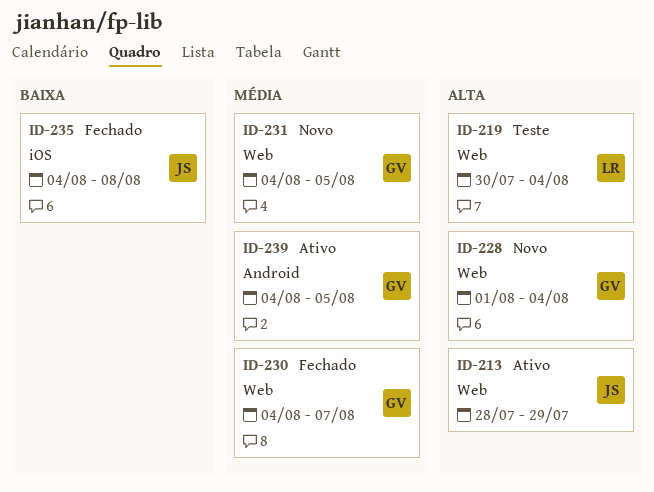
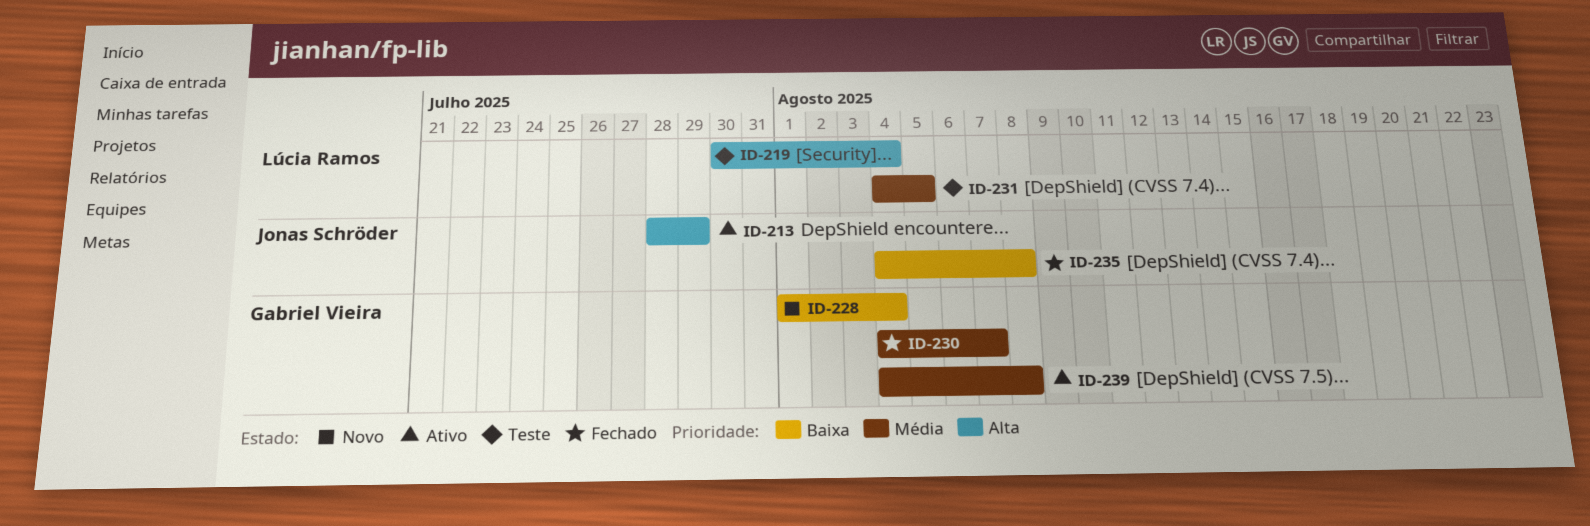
ID-228, priority: Alta -> Baixa
ID-231, status: Novo -> Teste
ID-231, owner: Gabriel Vieira -> Lúcia Ramos
ID-239, due: Aug 5 -> Aug 8

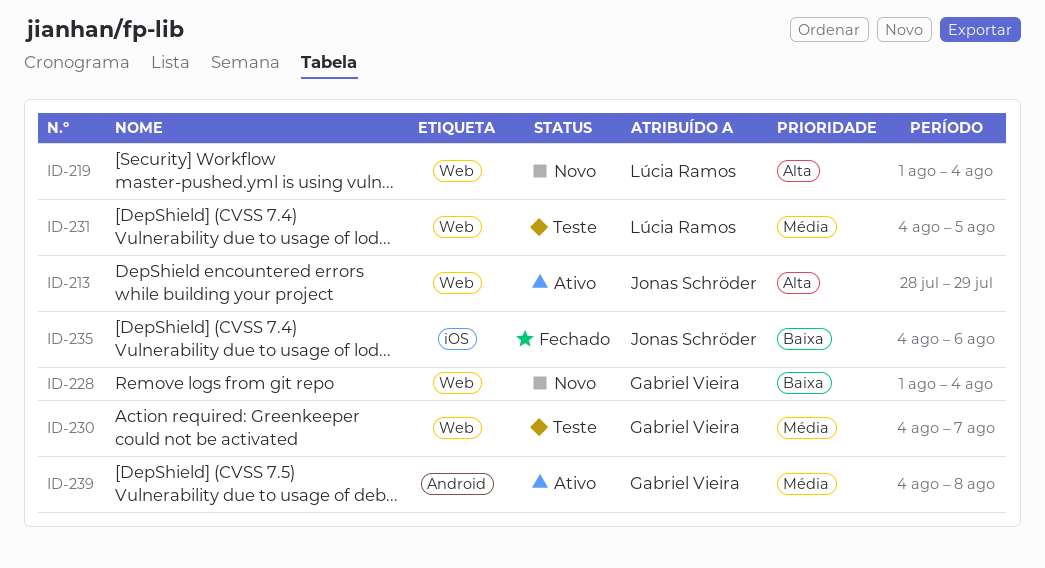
ID-219, status: Teste -> Novo
ID-219, start: Jul 30 -> Aug 1
ID-230, status: Fechado -> Teste
ID-235, due: Aug 8 -> Aug 6

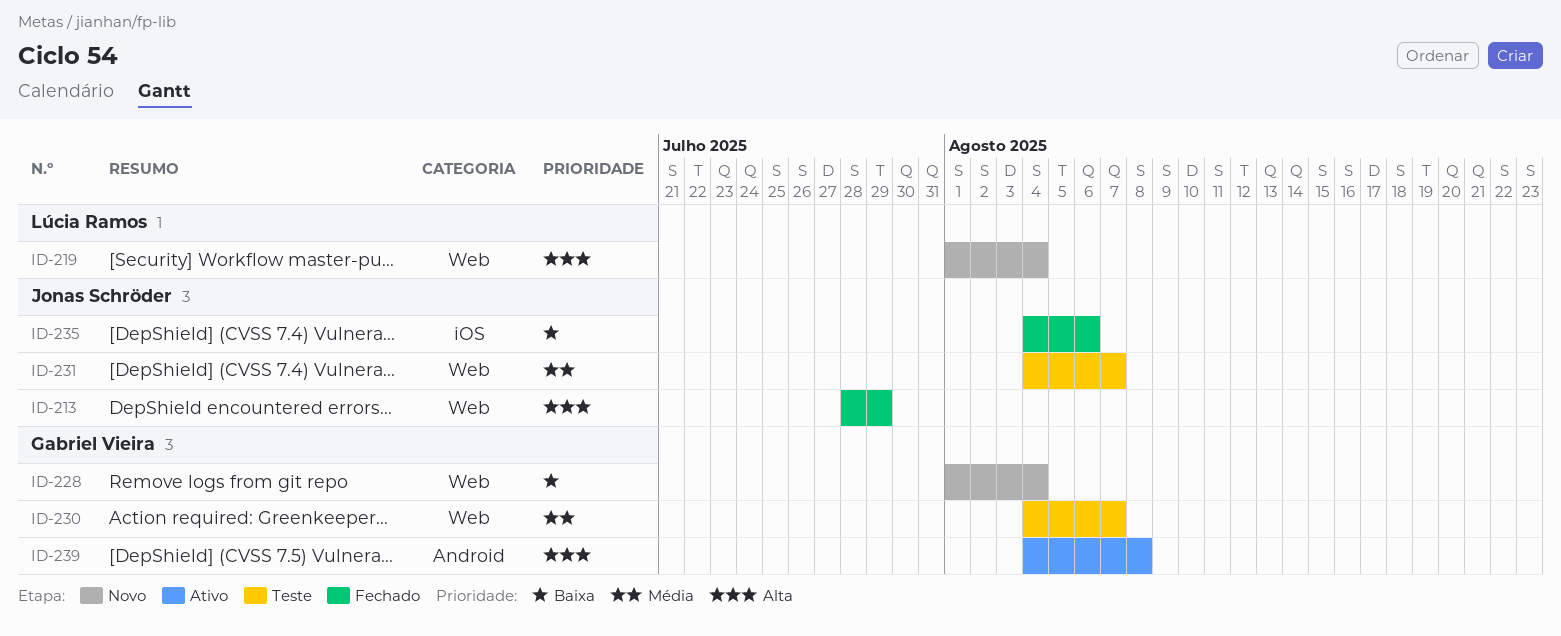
ID-213, status: Ativo -> Fechado
ID-231, owner: Lúcia Ramos -> Jonas Schröder
ID-231, due: Aug 5 -> Aug 7
ID-239, priority: Média -> Alta

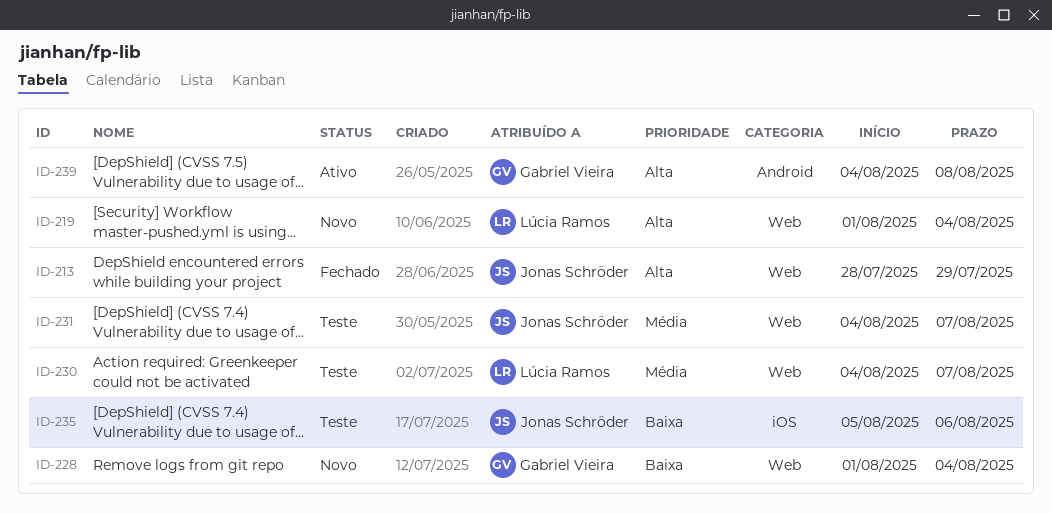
ID-230, owner: Gabriel Vieira -> Lúcia Ramos
ID-235, status: Fechado -> Teste
ID-235, start: Aug 4 -> Aug 5

